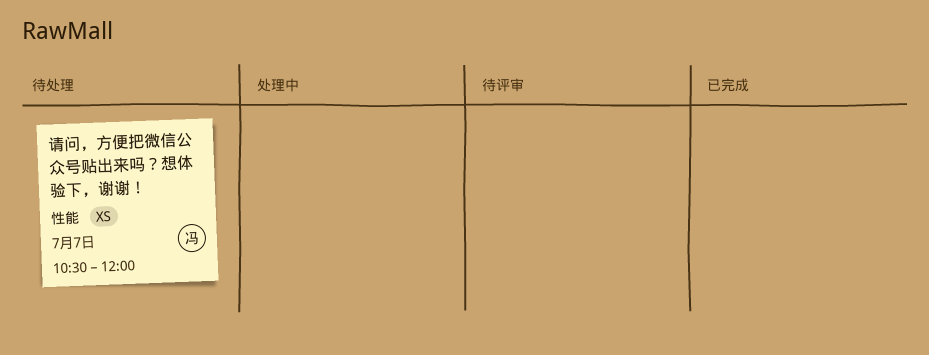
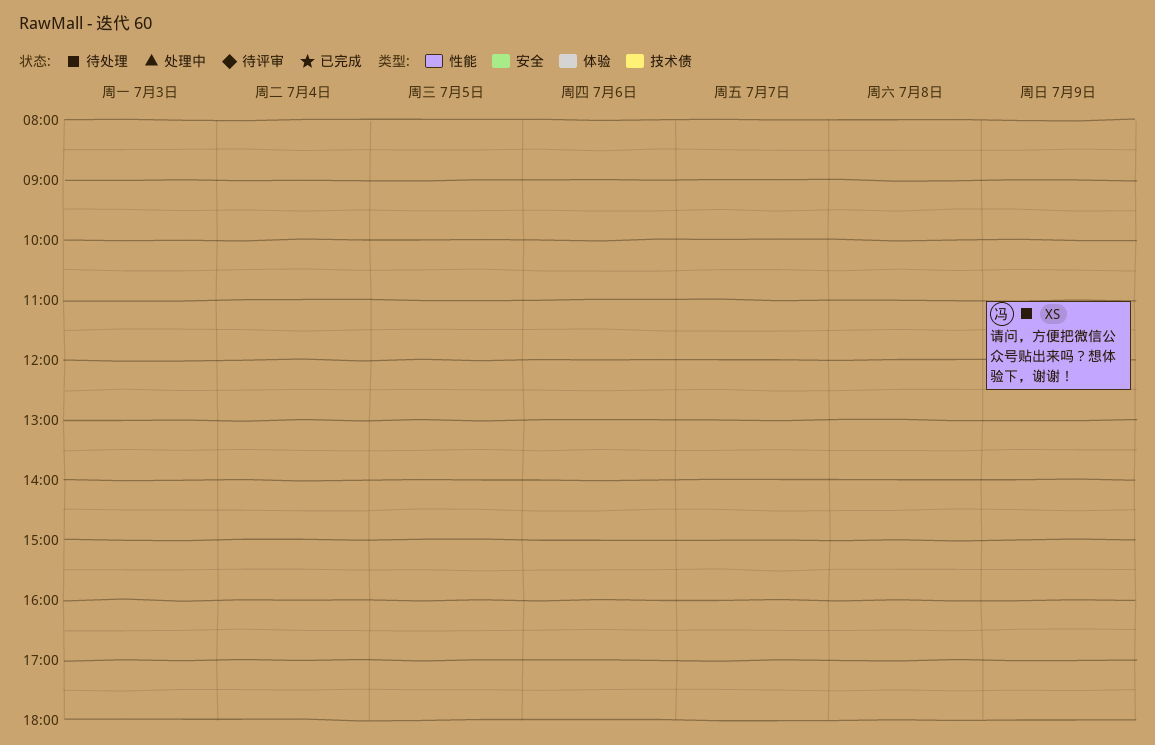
请问，方便把微信公众号贴出来吗？想体验下，谢谢！, day: Jul 7 -> Jul 9
请问，方便把微信公众号贴出来吗？想体验下，谢谢！, begins: 10:30 -> 11:00
请问，方便把微信公众号贴出来吗？想体验下，谢谢！, ends: 12:00 -> 12:30

